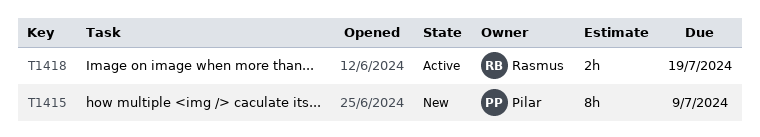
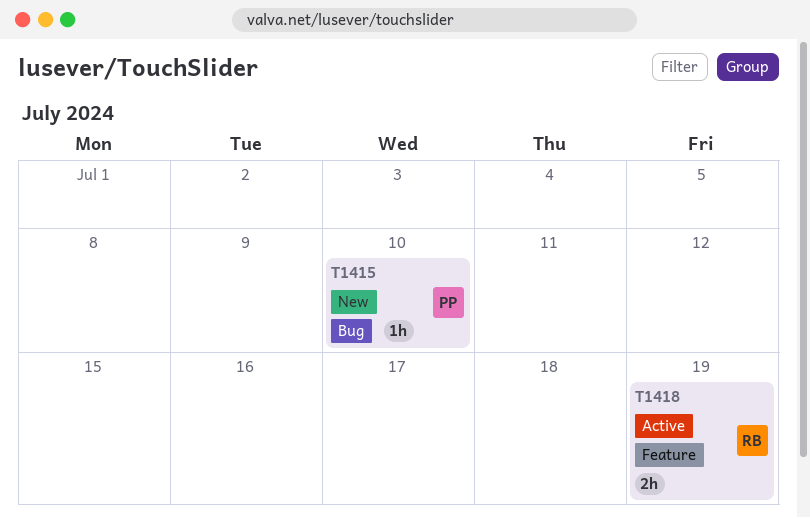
T1415, estimate: 8h -> 1h
T1415, due: Jul 9 -> Jul 10

